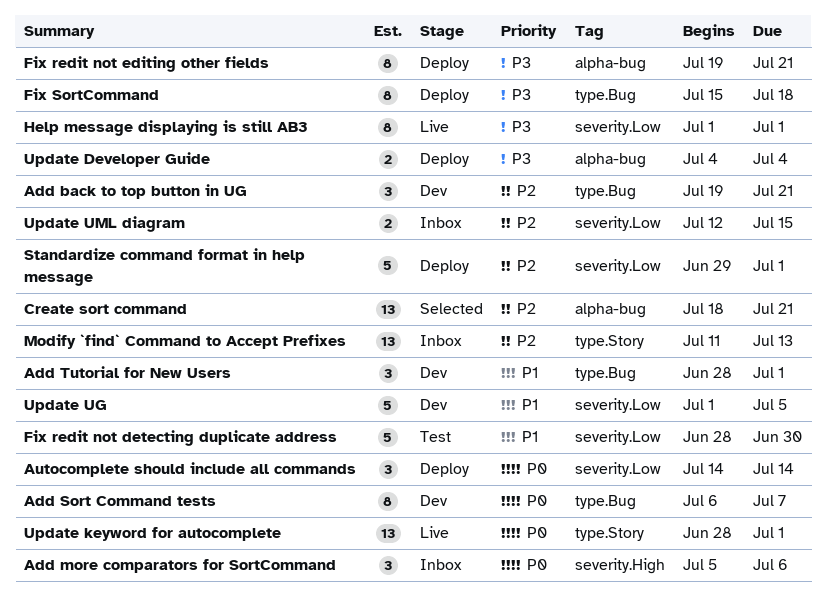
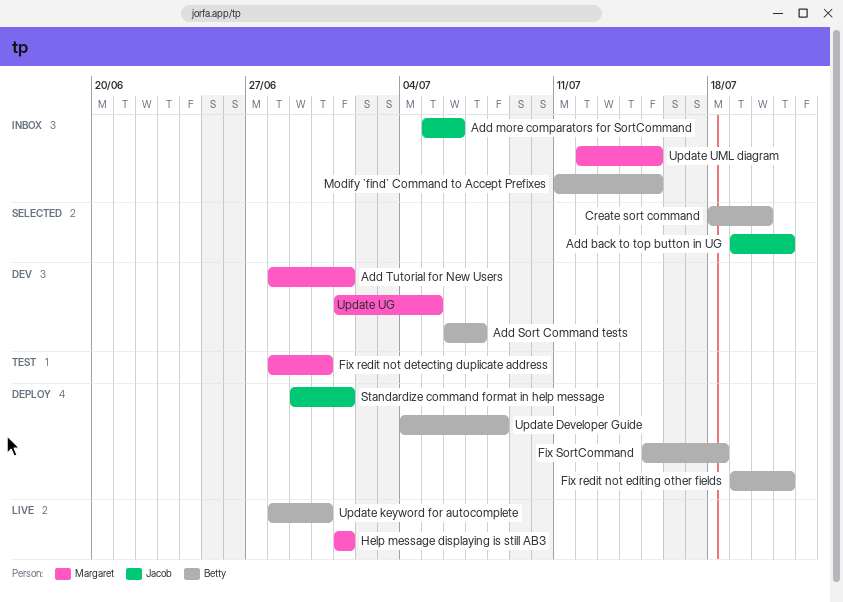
Add back to top button in UG, status: Dev -> Selected
Autocomplete should include all commands: present -> none
Create sort command, due: Jul 21 -> Jul 20
Modify `find` Command to Accept Prefixes, due: Jul 13 -> Jul 15
Update Developer Guide, due: Jul 4 -> Jul 8
Update keyword for autocomplete, due: Jul 1 -> Jun 30

